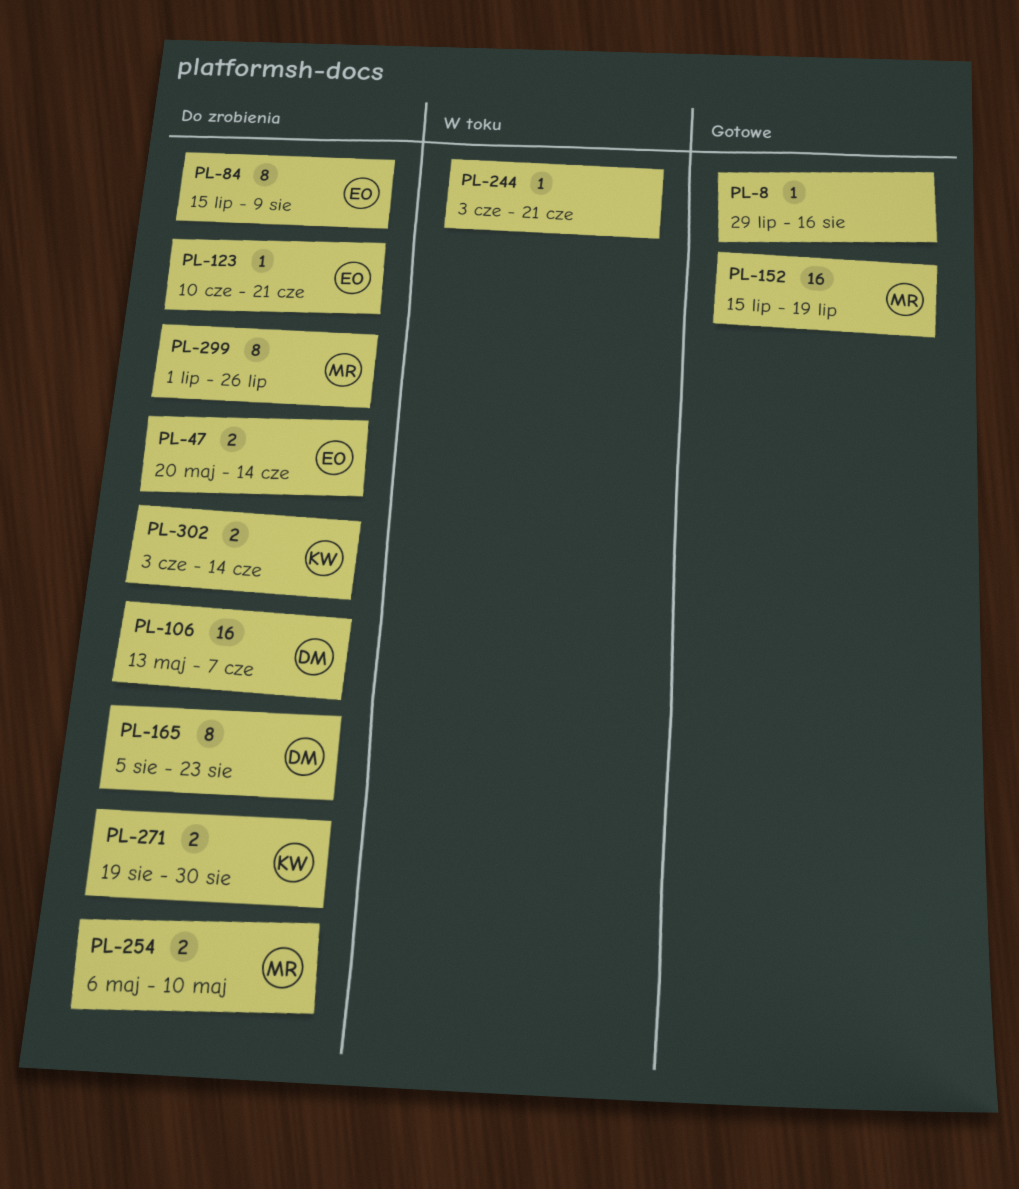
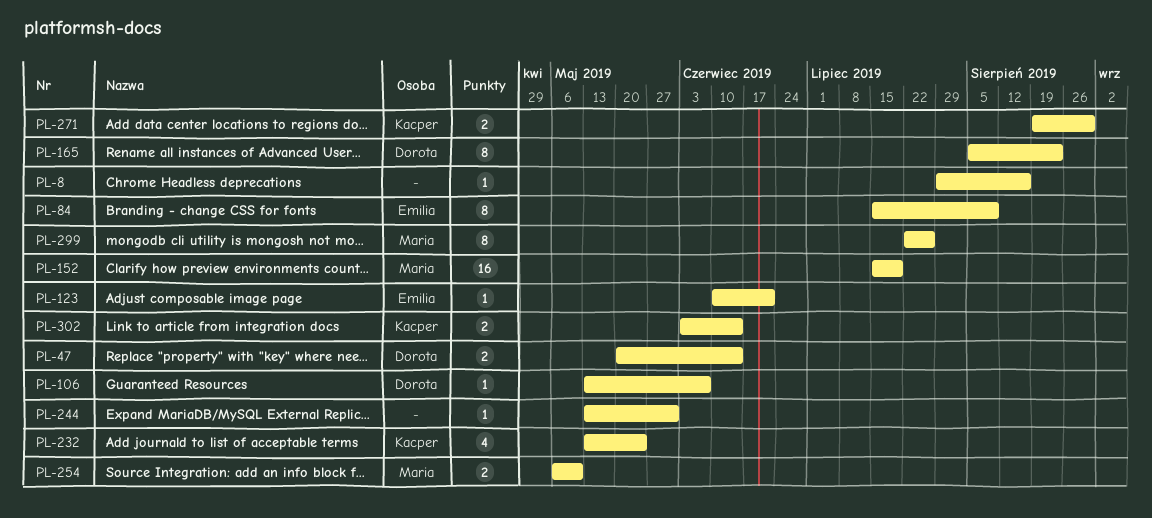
PL-47, owner: Emilia -> Dorota
PL-106, estimate: 16 -> 1
PL-232: none -> present
PL-244, start: Jun 3 -> May 13
PL-244, due: Jun 21 -> May 31
PL-299, start: Jul 1 -> Jul 22

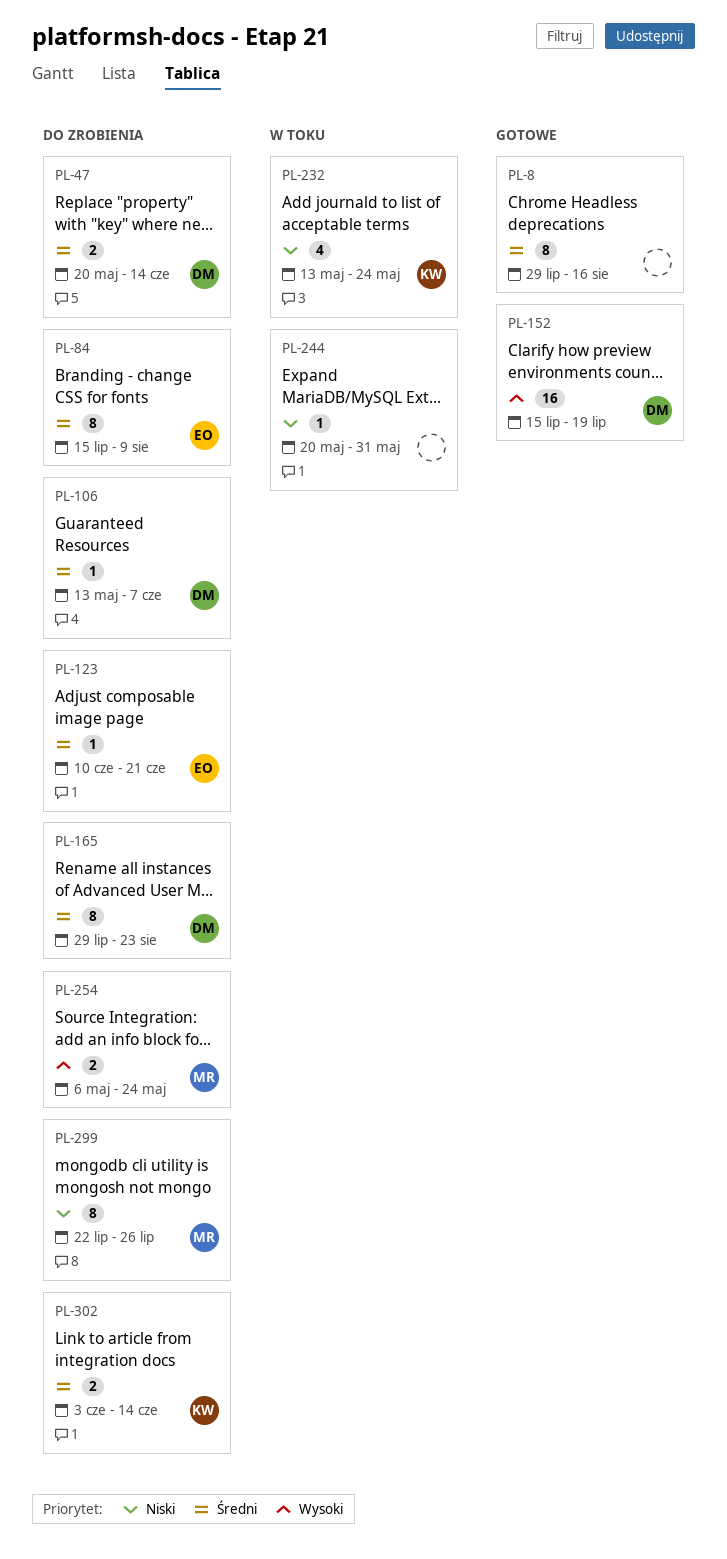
PL-8, estimate: 1 -> 8
PL-152, owner: Maria -> Dorota
PL-165, start: Aug 5 -> Jul 29
PL-244, start: May 13 -> May 20
PL-254, due: May 10 -> May 24
PL-271: present -> none

